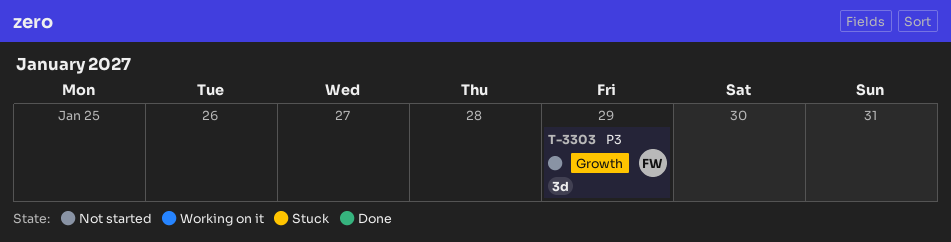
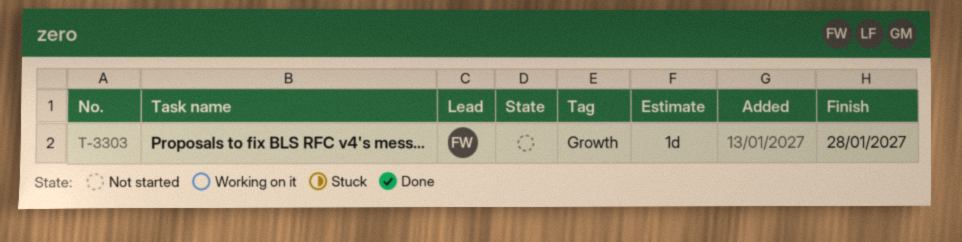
T-3303, estimate: 3d -> 1d
T-3303, due: Jan 29 -> Jan 28

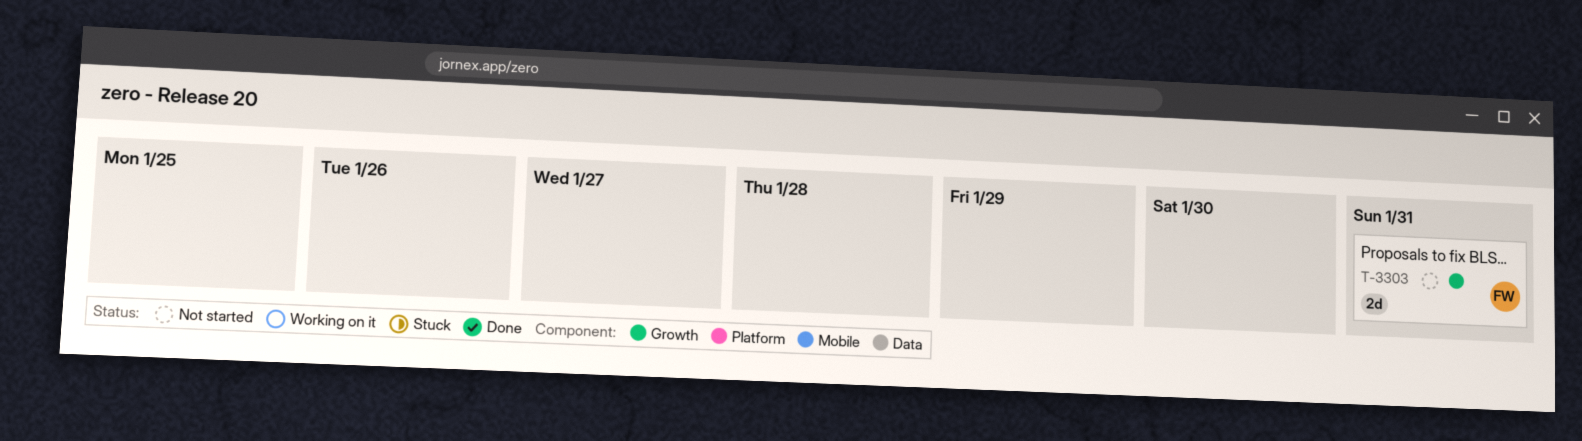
T-3303, estimate: 1d -> 2d
T-3303, due: Jan 28 -> Jan 31

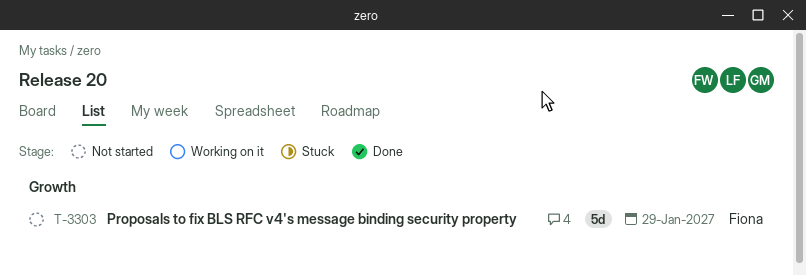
T-3303, estimate: 2d -> 5d
T-3303, due: Jan 31 -> Jan 29

